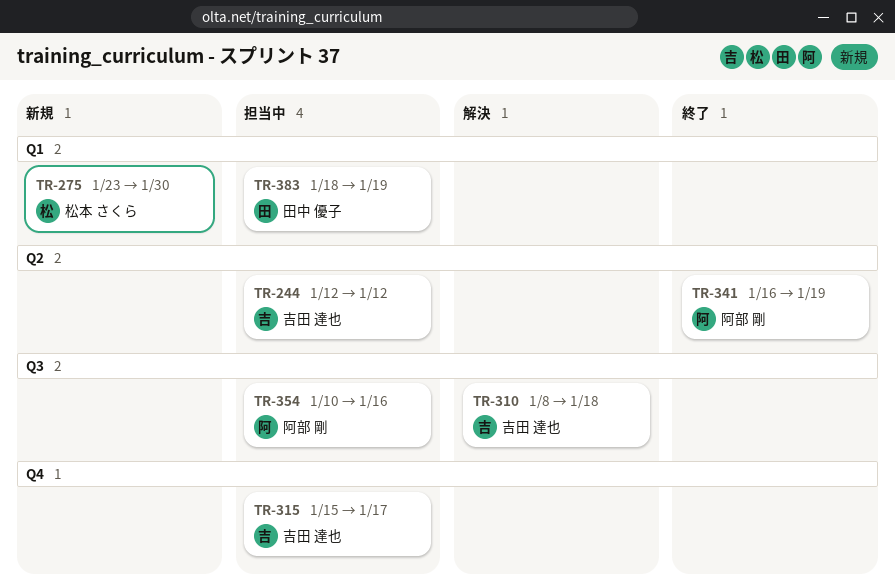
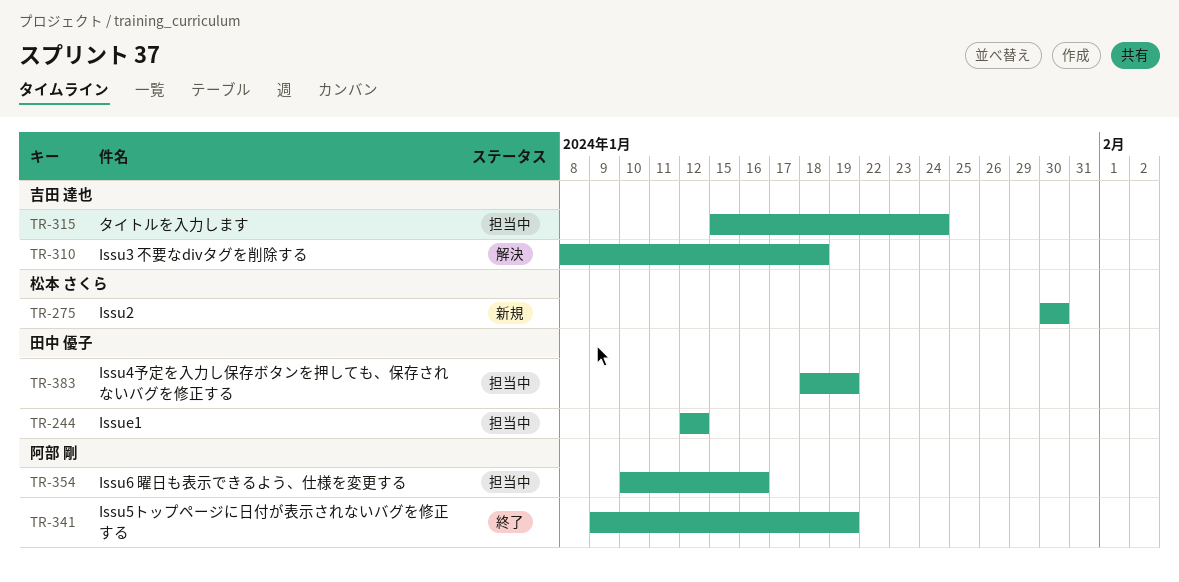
TR-244, owner: 吉田 達也 -> 田中 優子
TR-275, start: Jan 23 -> Jan 30
TR-315, due: Jan 17 -> Jan 24
TR-341, start: Jan 16 -> Jan 9

